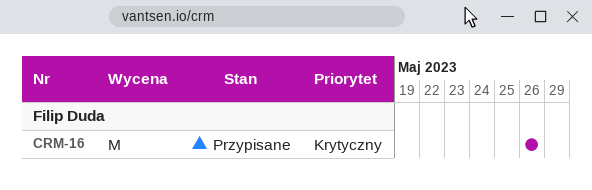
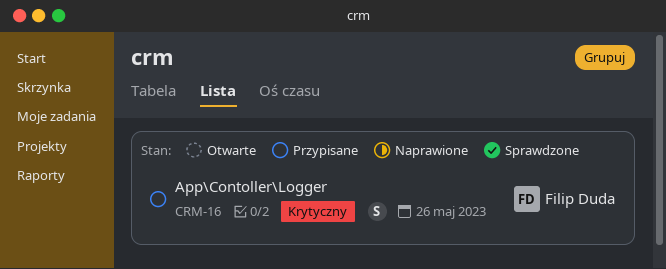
CRM-16, estimate: M -> S

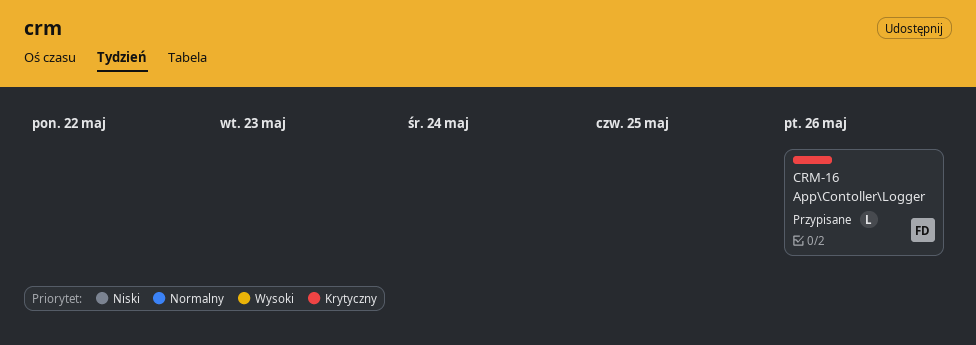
CRM-16, estimate: S -> L

